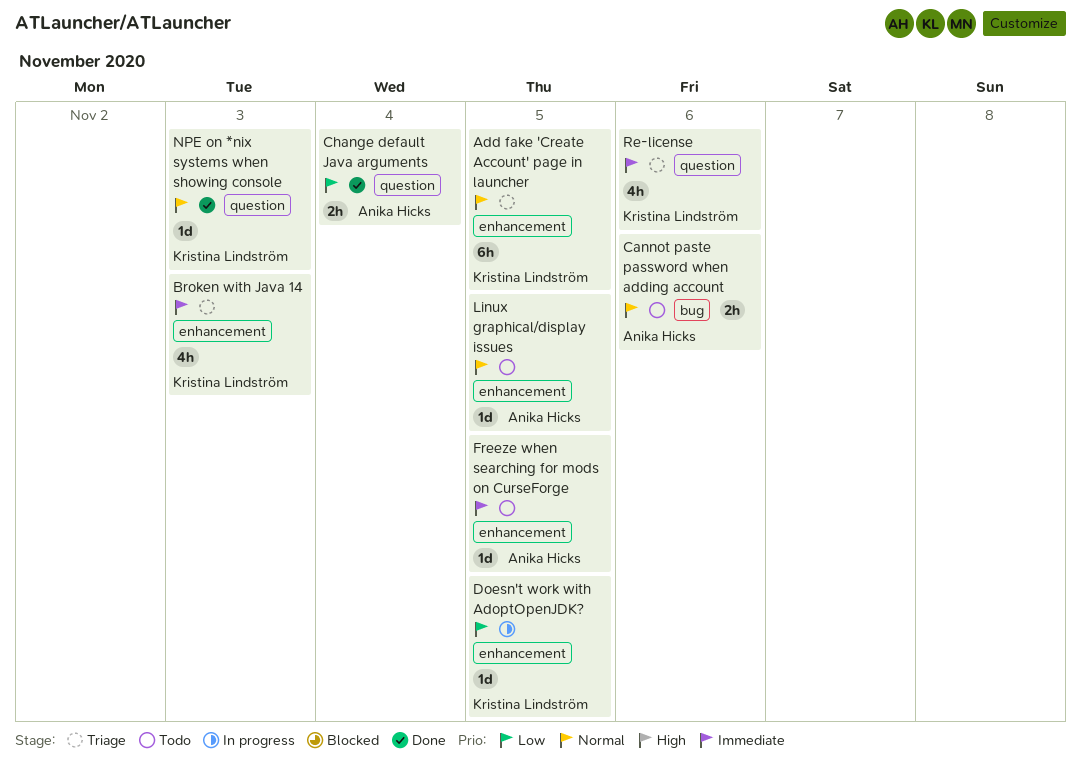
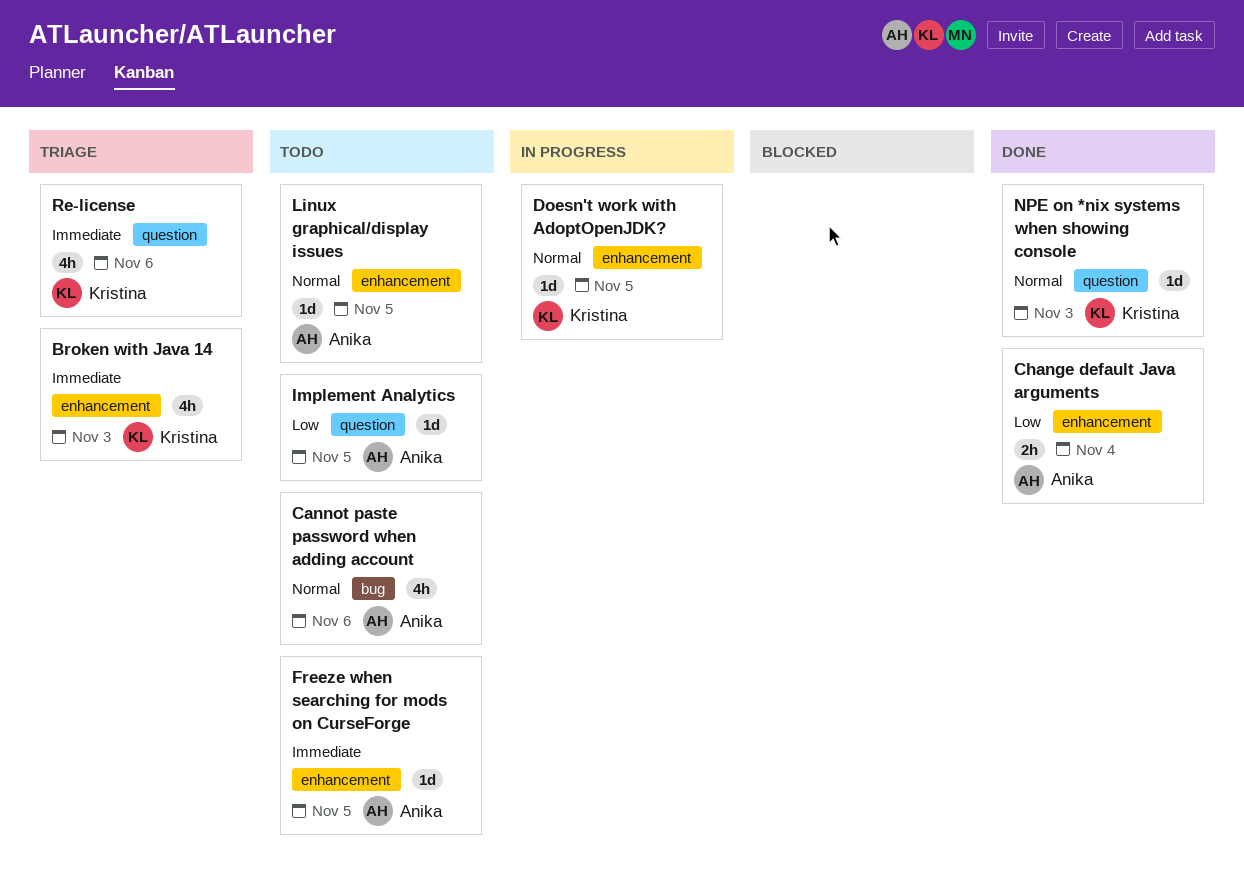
Add fake 'Create Account' page in launcher: present -> none
Cannot paste password when adding account, estimate: 2h -> 4h
Change default Java arguments, label: question -> enhancement
Doesn't work with AdoptOpenJDK?, priority: Low -> Normal
Implement Analytics: none -> present

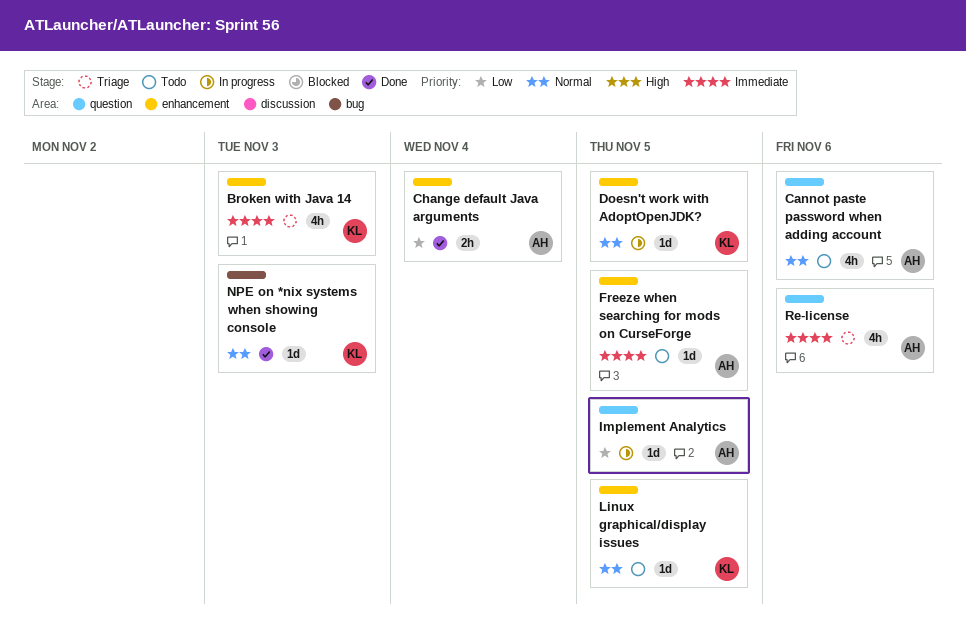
Cannot paste password when adding account, label: bug -> question
Implement Analytics, status: Todo -> In progress
Linux graphical/display issues, owner: Anika -> Kristina
NPE on *nix systems when showing console, label: question -> bug
Re-license, owner: Kristina -> Anika

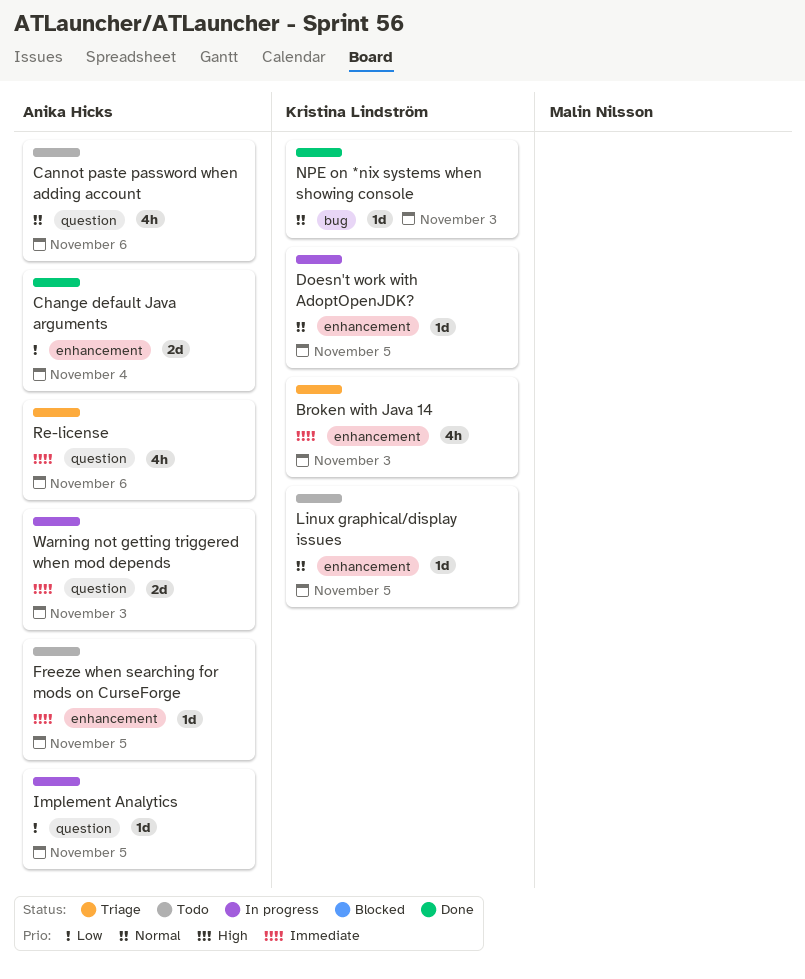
Change default Java arguments, estimate: 2h -> 2d
Warning not getting triggered when mod depends: none -> present

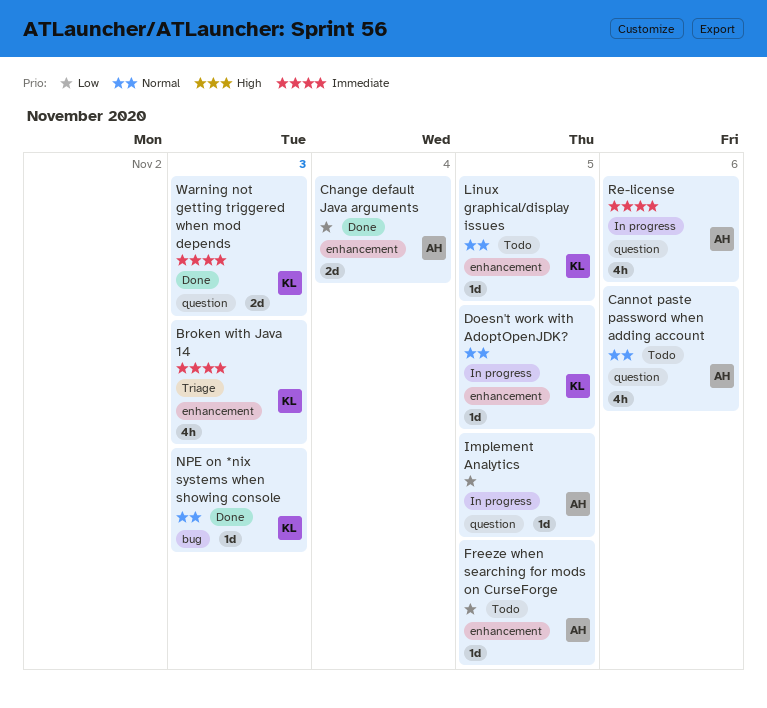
Freeze when searching for mods on CurseForge, priority: Immediate -> Low
Re-license, status: Triage -> In progress
Warning not getting triggered when mod depends, status: In progress -> Done
Warning not getting triggered when mod depends, owner: Anika Hicks -> Kristina Lindström

